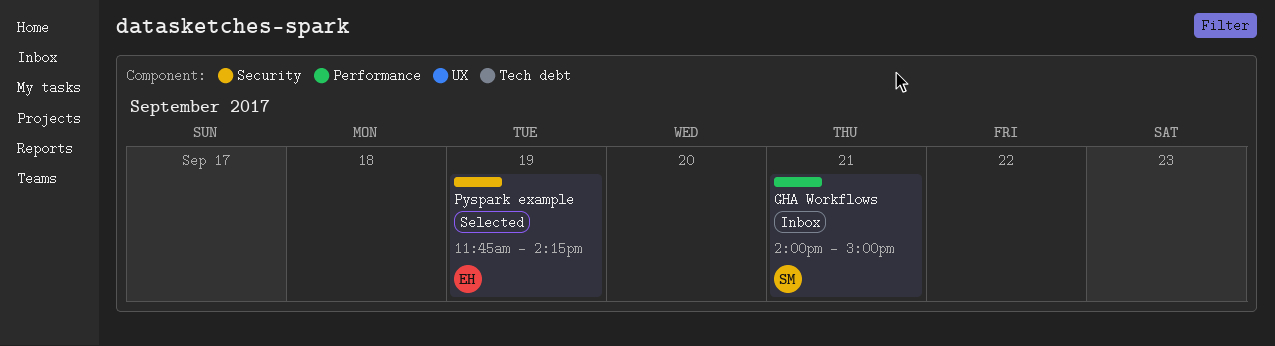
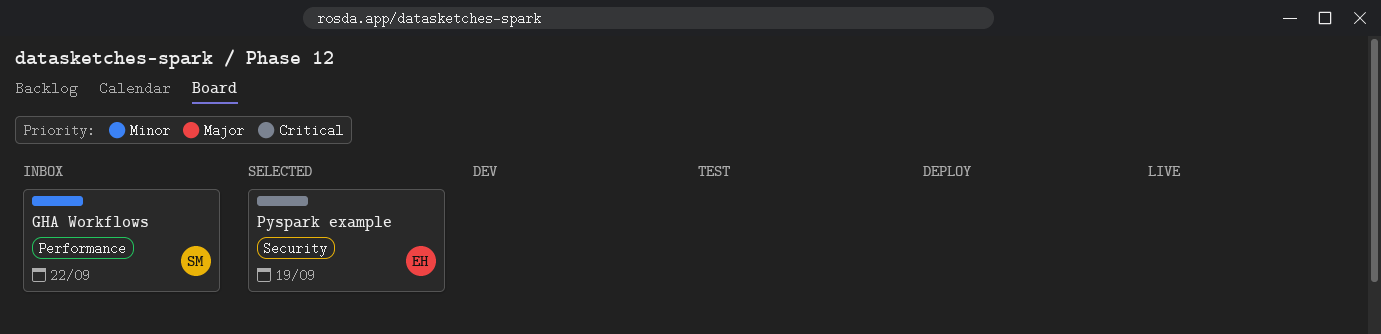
GHA Workflows, day: Sep 21 -> Sep 22

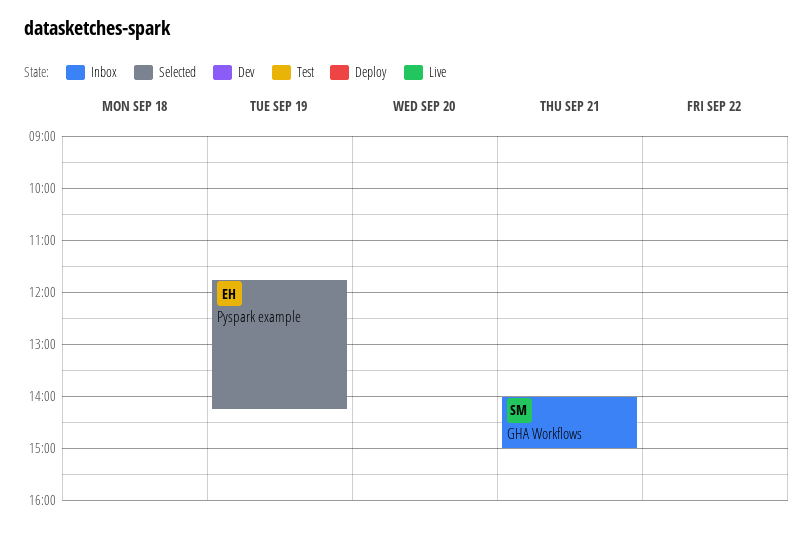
GHA Workflows, day: Sep 22 -> Sep 21

